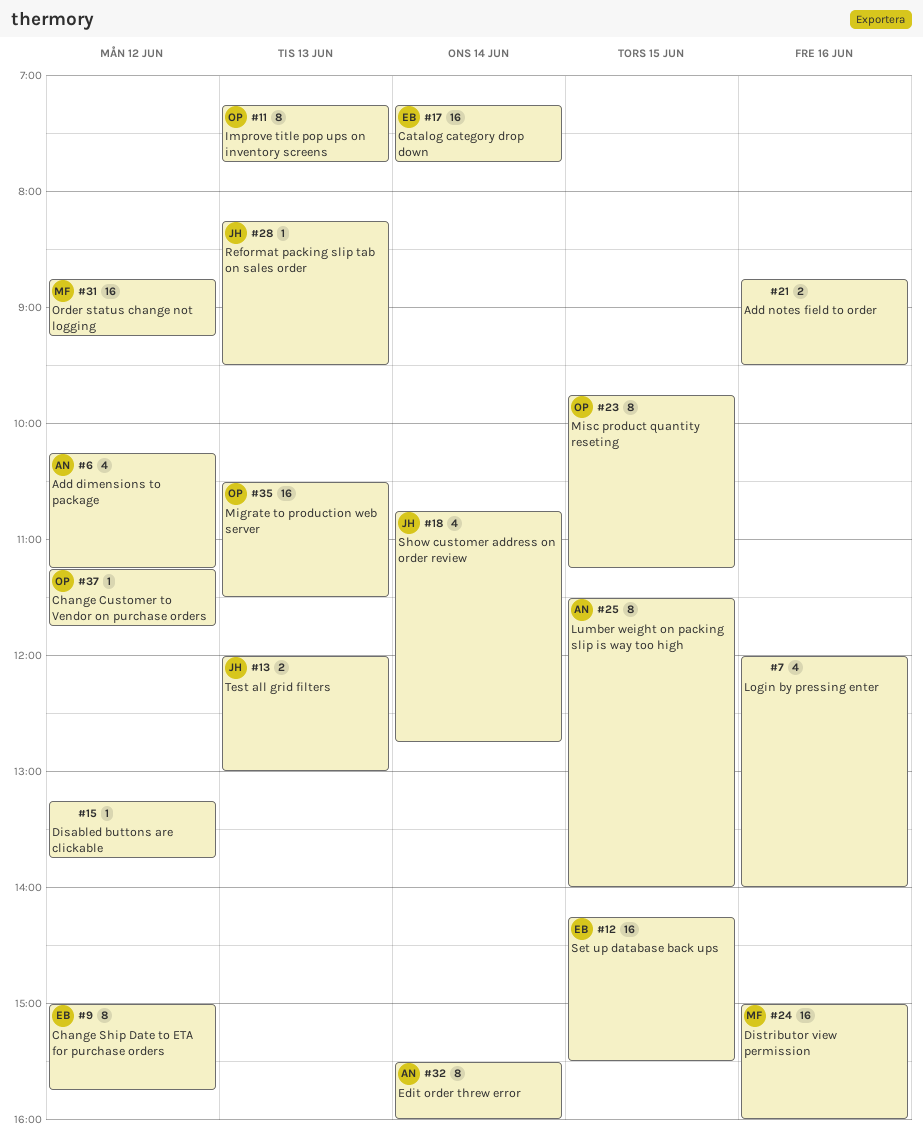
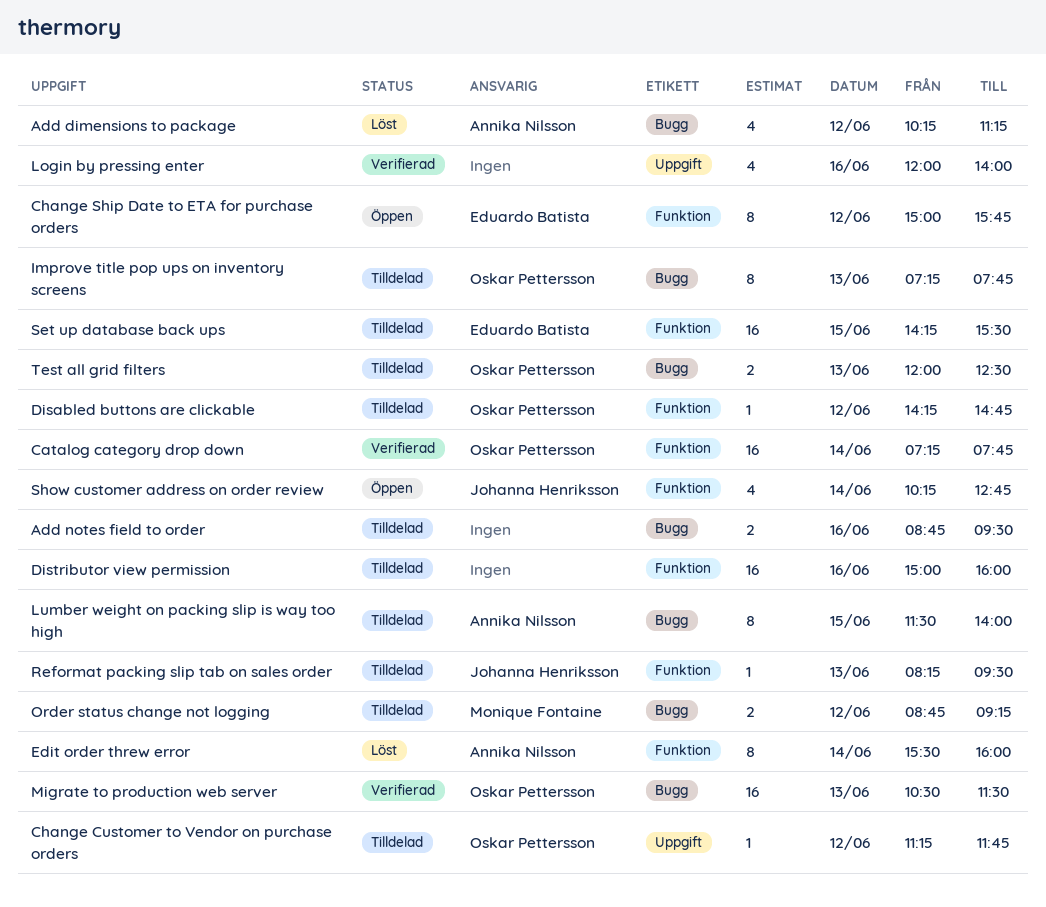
Catalog category drop down, owner: Eduardo Batista -> Oskar Pettersson
Disabled buttons are clickable, owner: none -> Oskar Pettersson
Disabled buttons are clickable, begins: 13:15 -> 14:15
Disabled buttons are clickable, ends: 13:45 -> 14:45
Distributor view permission, owner: Monique Fontaine -> none
Misc product quantity reseting: present -> none
Order status change not logging, estimate: 16 -> 2
Show customer address on order review, begins: 10:45 -> 10:15
Test all grid filters, owner: Johanna Henriksson -> Oskar Pettersson
Test all grid filters, ends: 13:00 -> 12:30

